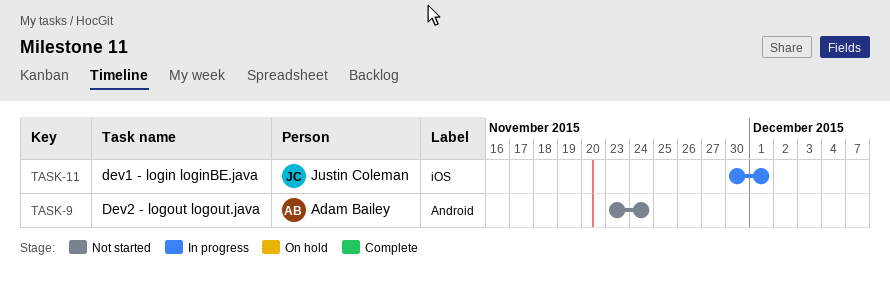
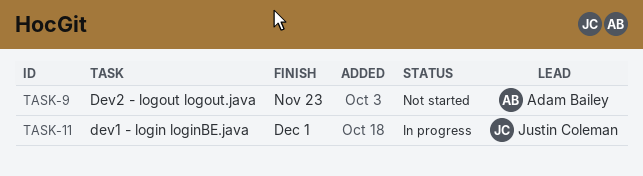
TASK-9, due: Nov 24 -> Nov 23

